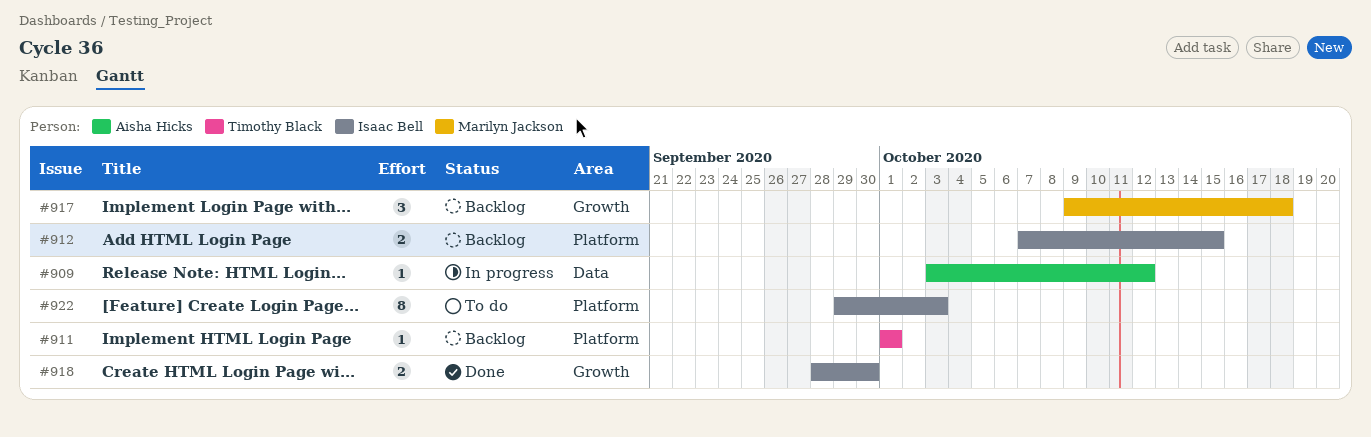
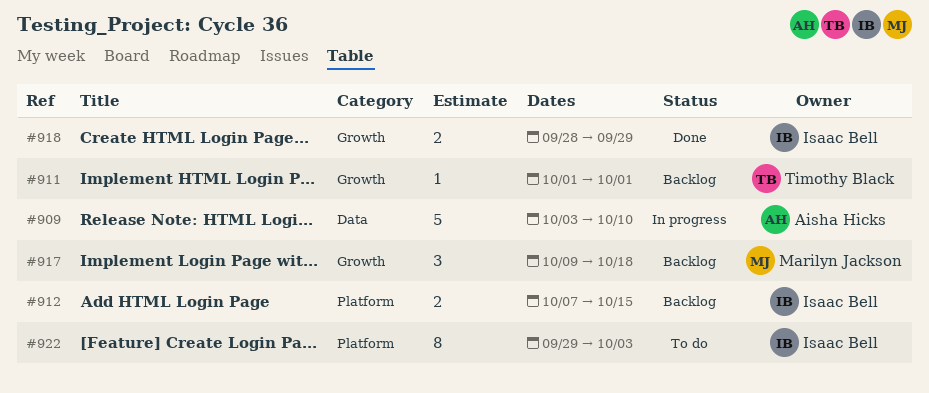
#909, estimate: 1 -> 5
#909, due: Oct 12 -> Oct 10
#911, label: Platform -> Growth
#918, due: Sep 30 -> Sep 29

